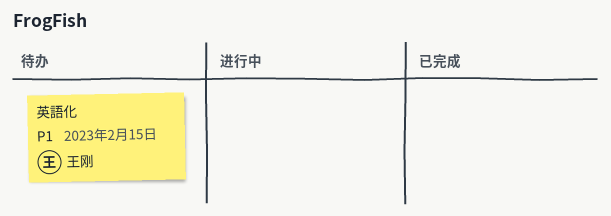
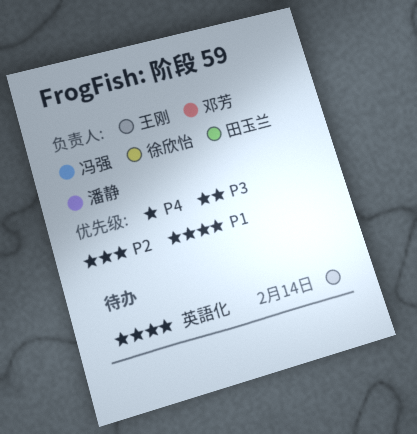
英語化, due: Feb 15 -> Feb 14

